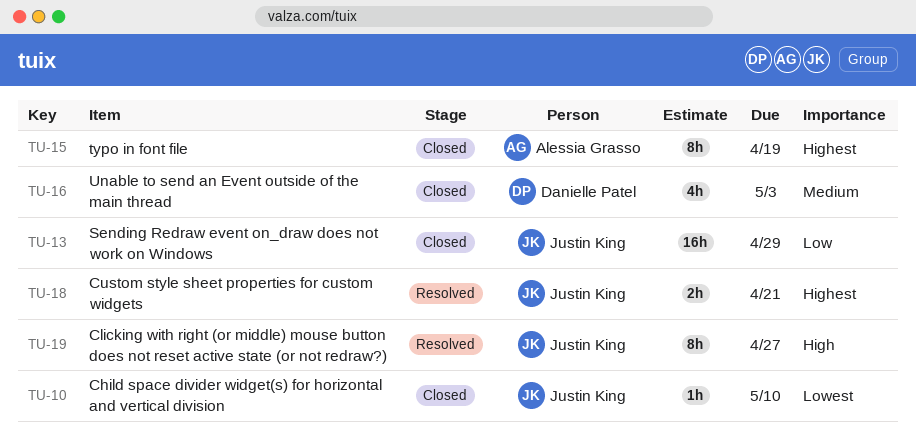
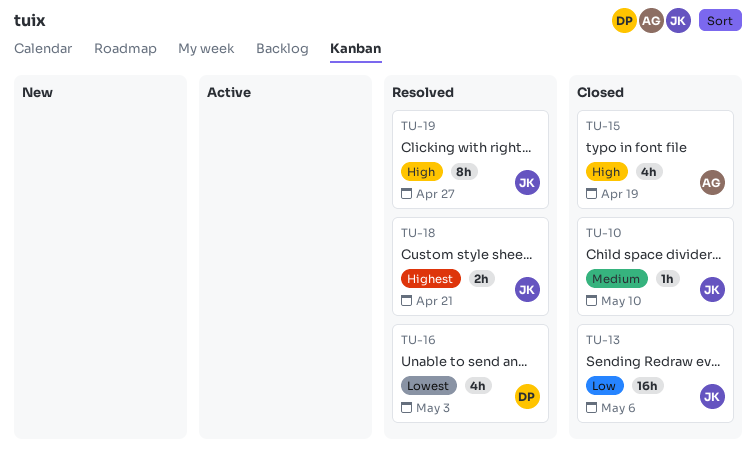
TU-10, priority: Lowest -> Medium
TU-13, due: Apr 29 -> May 6
TU-15, priority: Highest -> High
TU-15, estimate: 8h -> 4h
TU-16, status: Closed -> Resolved
TU-16, priority: Medium -> Lowest

